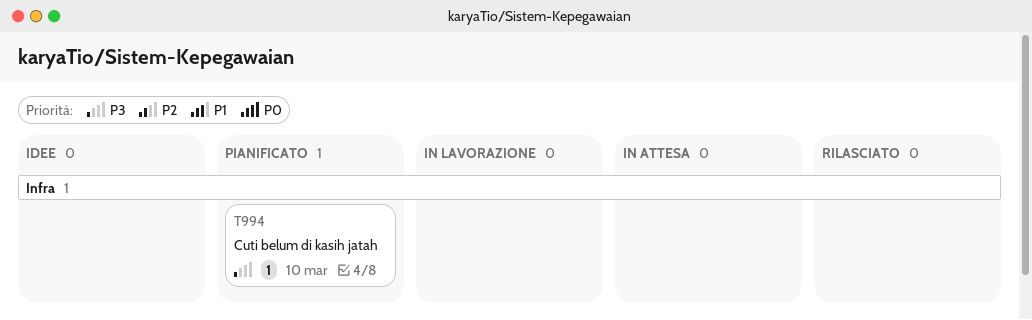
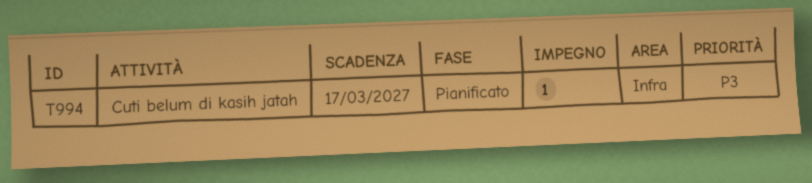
T994, due: Mar 10 -> Mar 17

